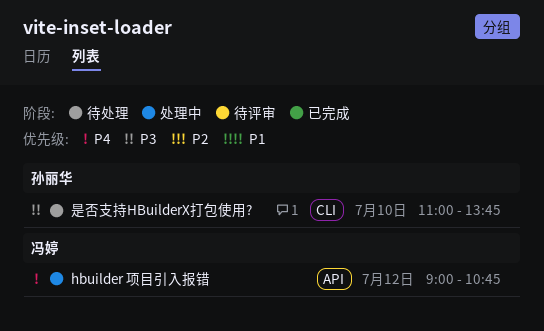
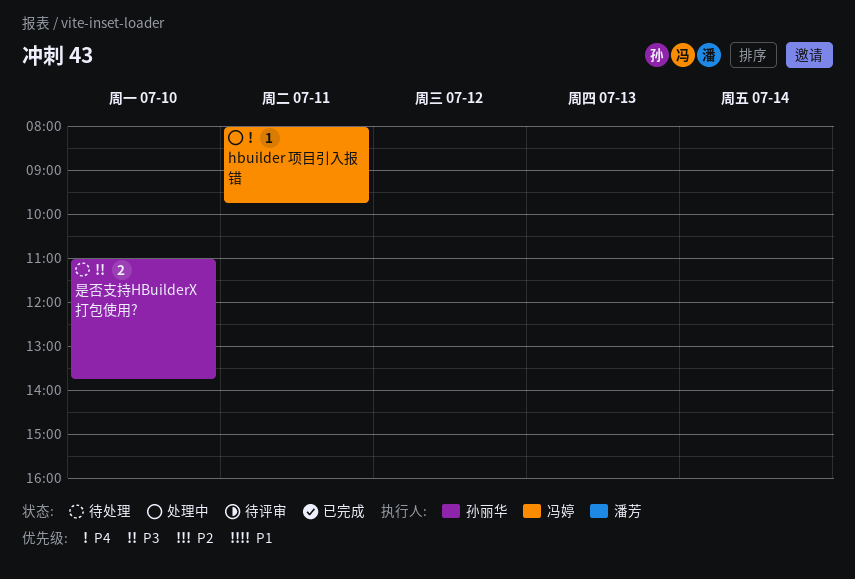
hbuilder 项目引入报错, day: Jul 12 -> Jul 11
hbuilder 项目引入报错, begins: 09:00 -> 08:00
hbuilder 项目引入报错, ends: 10:45 -> 09:45

